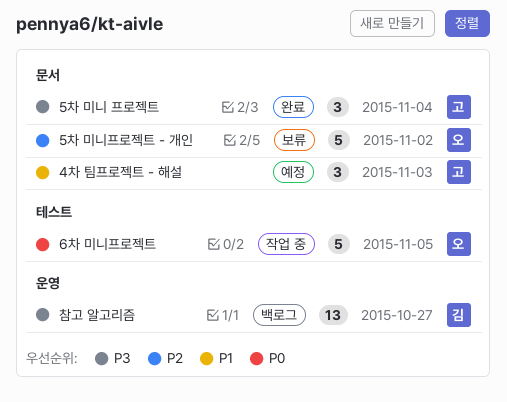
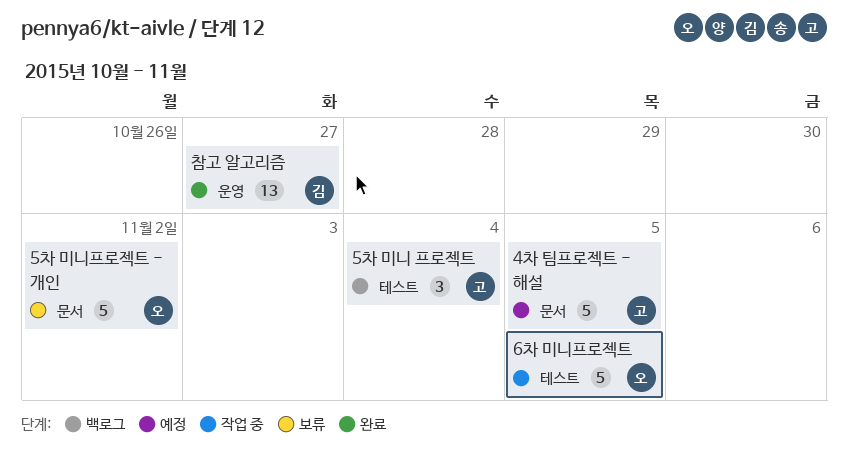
4차 팀프로젝트 - 해설, estimate: 3 -> 5
4차 팀프로젝트 - 해설, due: Nov 3 -> Nov 5
5차 미니 프로젝트, status: 완료 -> 백로그
5차 미니 프로젝트, label: 문서 -> 테스트
참고 알고리즘, status: 백로그 -> 완료

